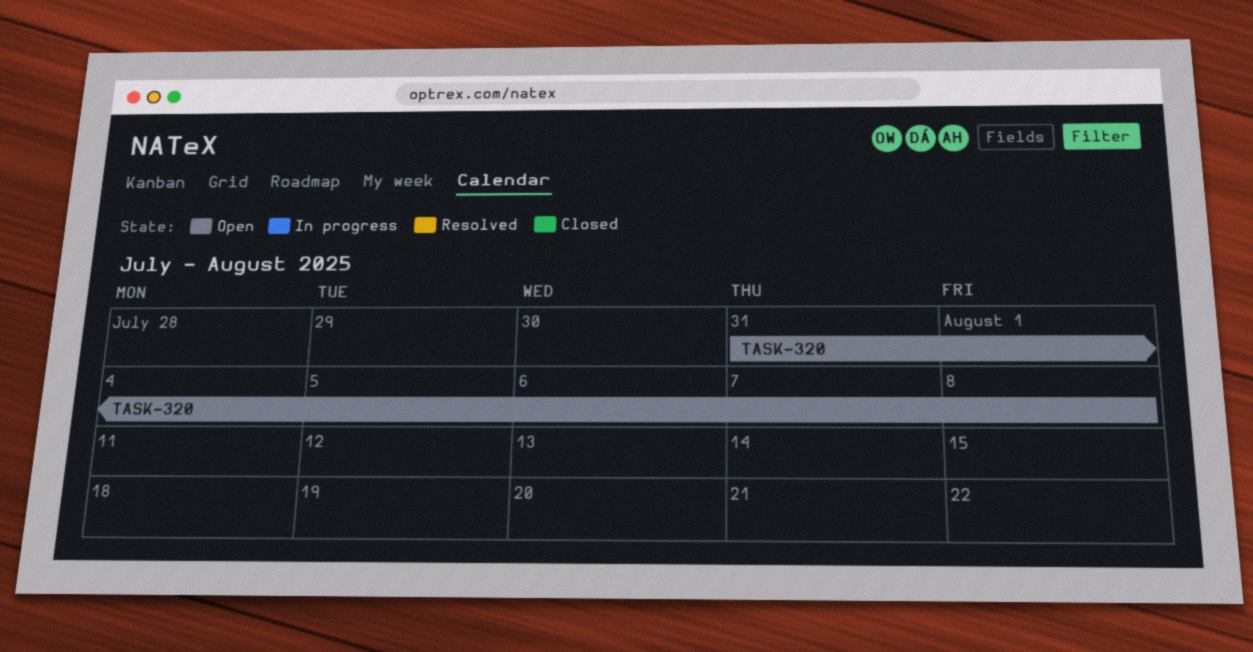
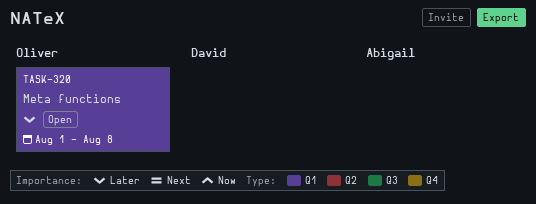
TASK-320, start: Jul 31 -> Aug 1

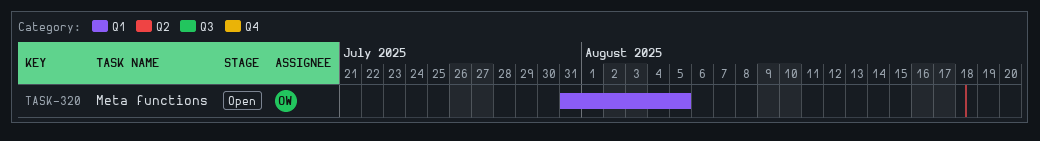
TASK-320, start: Aug 1 -> Jul 31
TASK-320, due: Aug 8 -> Aug 5

